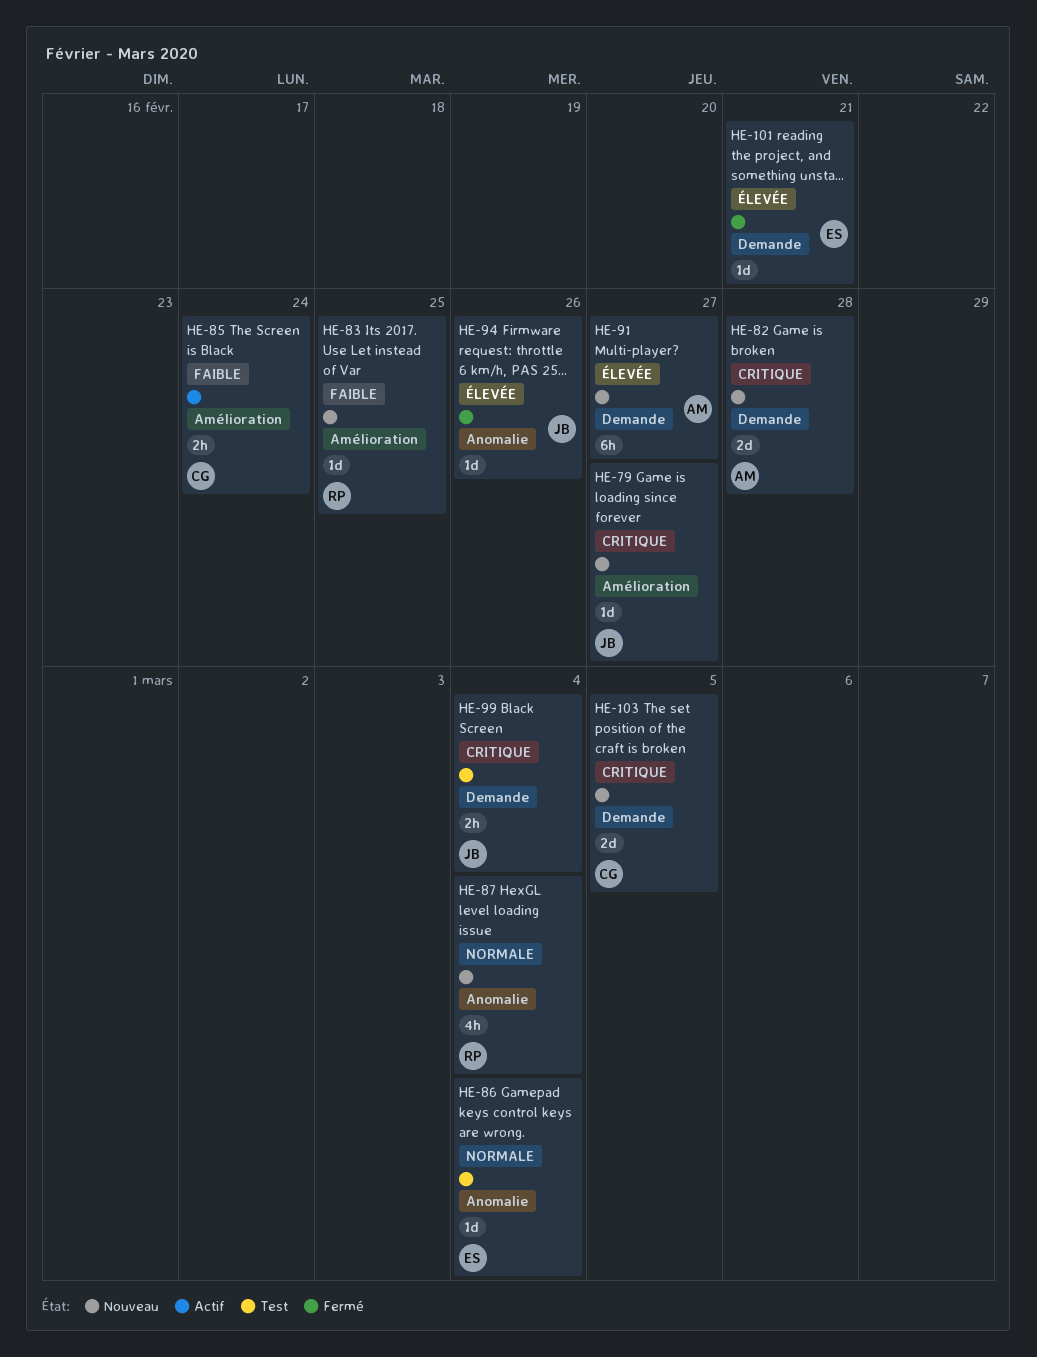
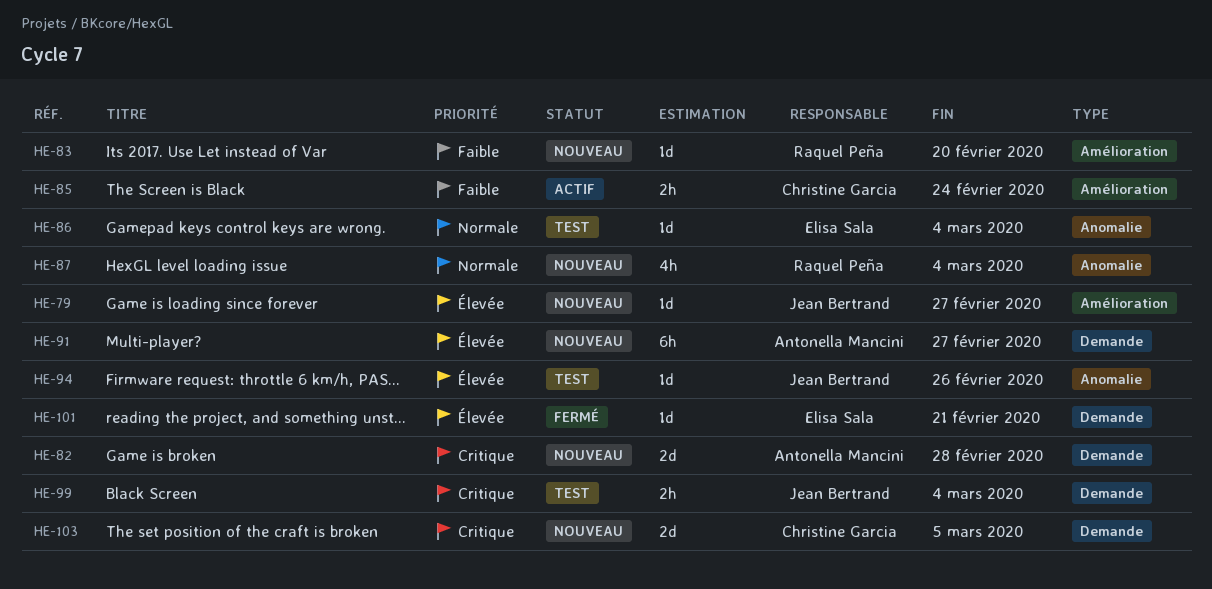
HE-79, priority: Critique -> Élevée
HE-83, due: Feb 25 -> Feb 20
HE-94, status: Fermé -> Test

